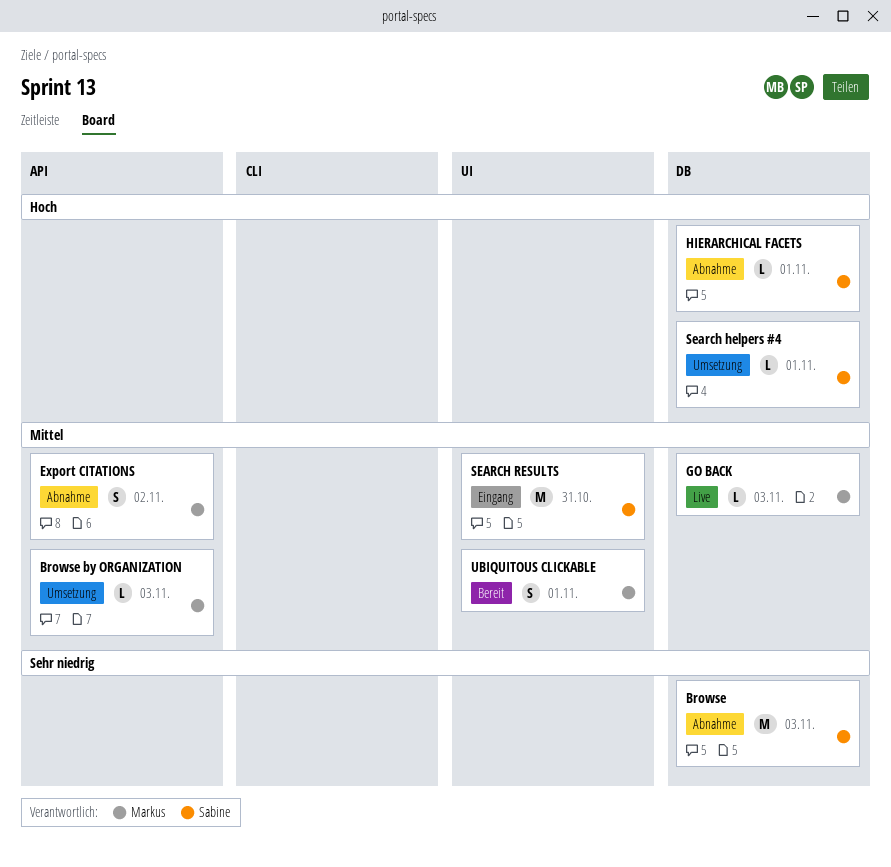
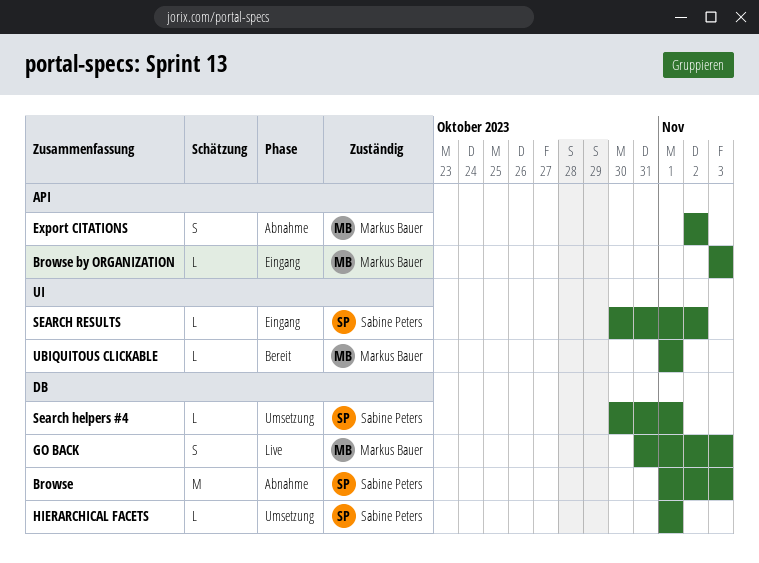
Browse by ORGANIZATION, status: Umsetzung -> Eingang
GO BACK, estimate: L -> S
HIERARCHICAL FACETS, status: Abnahme -> Umsetzung
SEARCH RESULTS, estimate: M -> L
SEARCH RESULTS, due: Oct 31 -> Nov 2
UBIQUITOUS CLICKABLE, estimate: S -> L

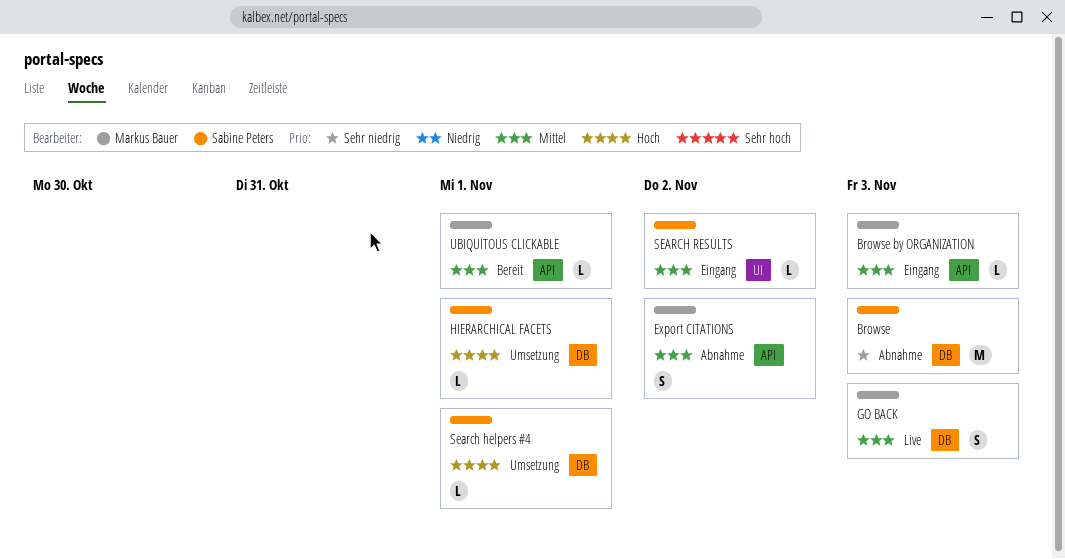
UBIQUITOUS CLICKABLE, label: UI -> API

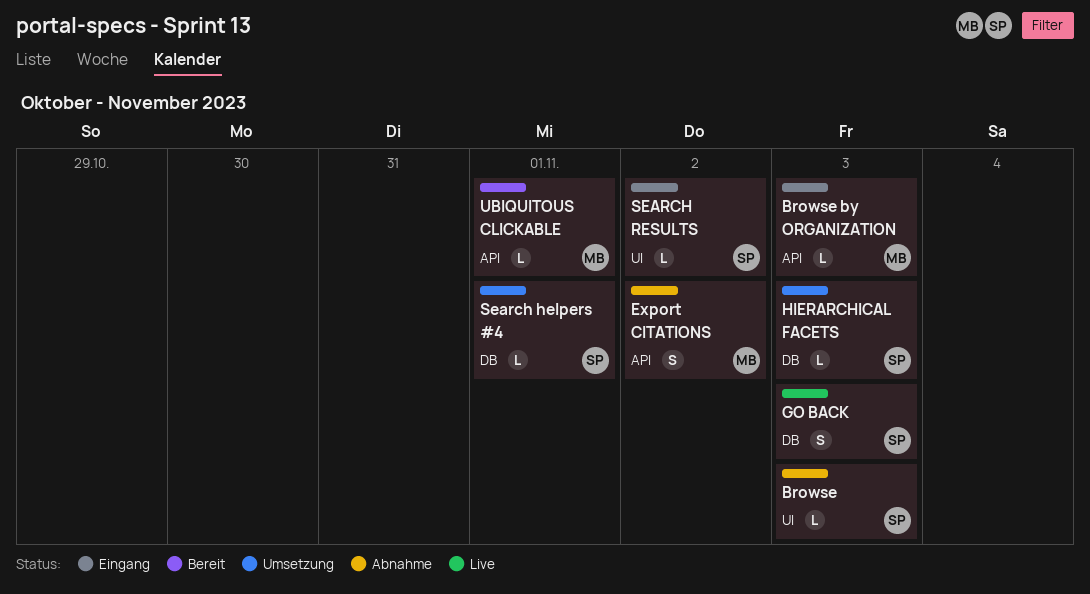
Browse, label: DB -> UI
Browse, estimate: M -> L
GO BACK, owner: Markus Bauer -> Sabine Peters
HIERARCHICAL FACETS, due: Nov 1 -> Nov 3

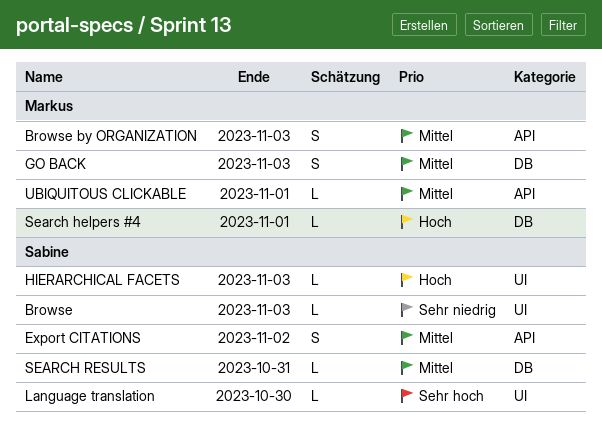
Browse by ORGANIZATION, estimate: L -> S
Export CITATIONS, owner: Markus -> Sabine
GO BACK, owner: Sabine -> Markus
HIERARCHICAL FACETS, label: DB -> UI
Language translation: none -> present
Search helpers #4, owner: Sabine -> Markus
SEARCH RESULTS, label: UI -> DB
SEARCH RESULTS, due: Nov 2 -> Oct 31

